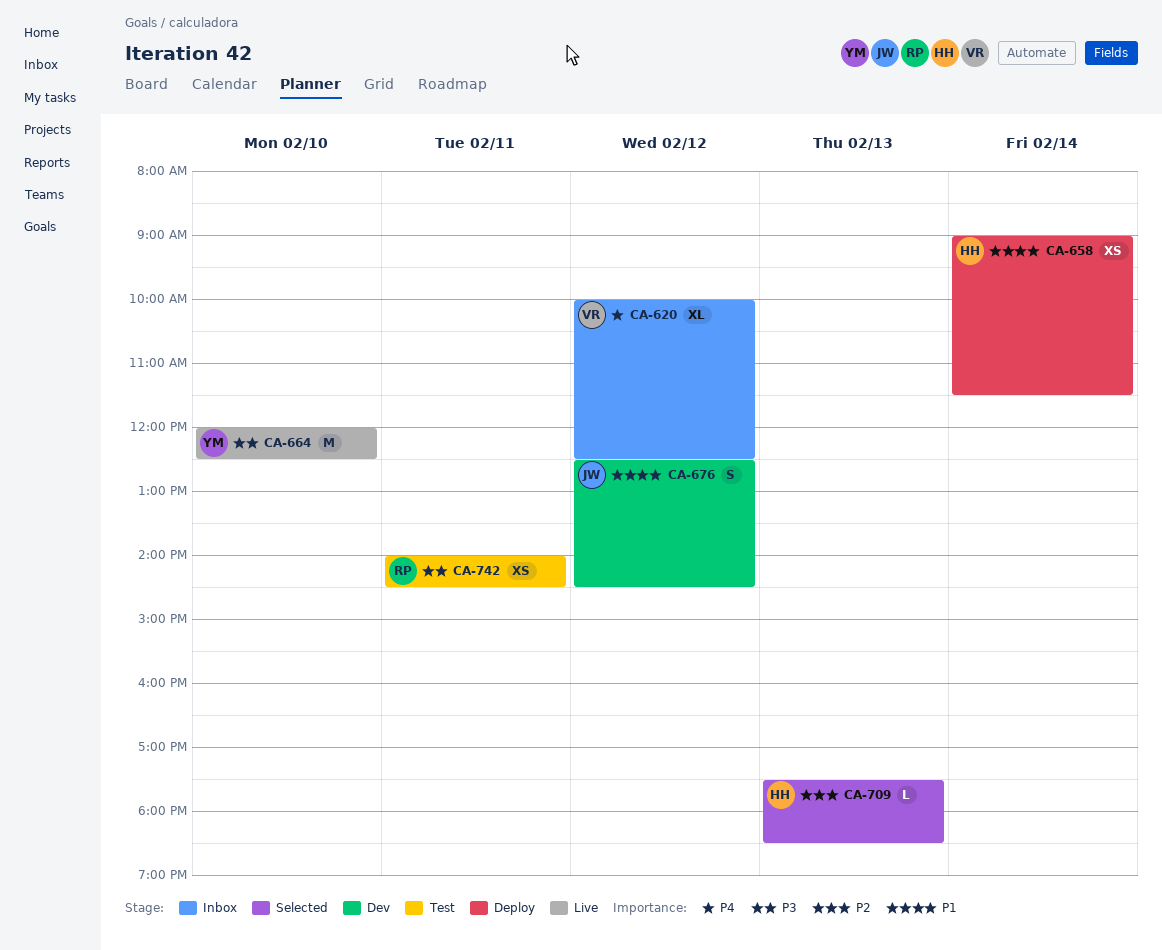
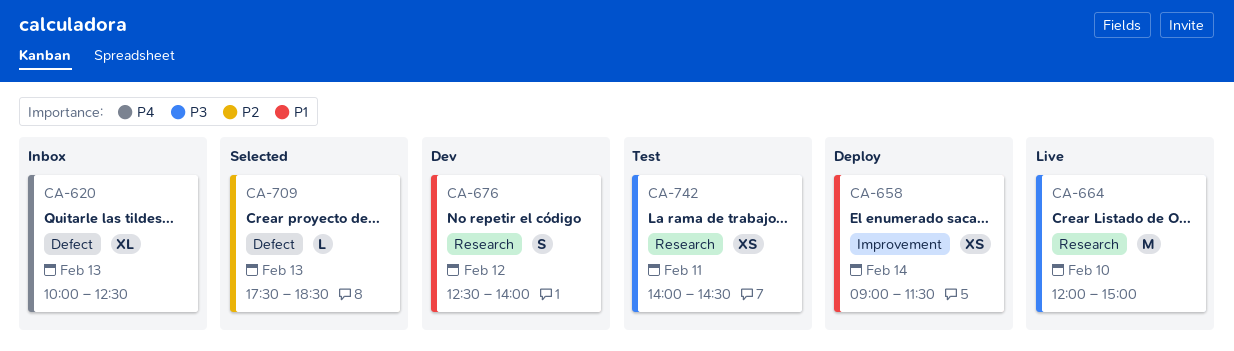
CA-620, day: Feb 12 -> Feb 13
CA-664, ends: 12:30 -> 15:00
CA-676, ends: 14:30 -> 14:00

